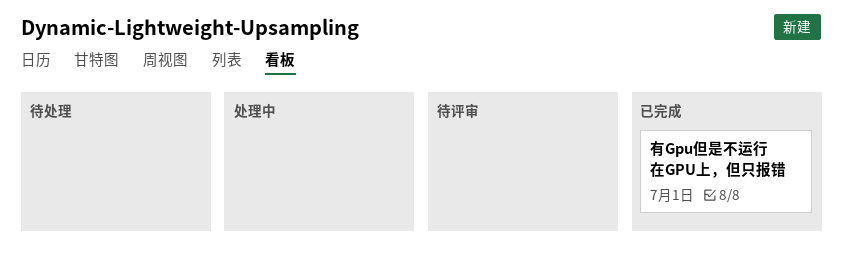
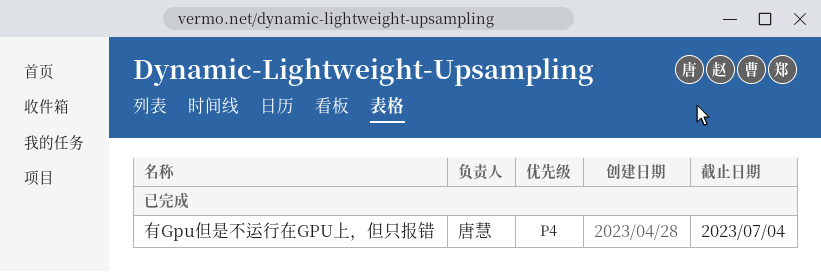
有Gpu但是不运行在GPU上，但只报错, due: Jul 1 -> Jul 4

